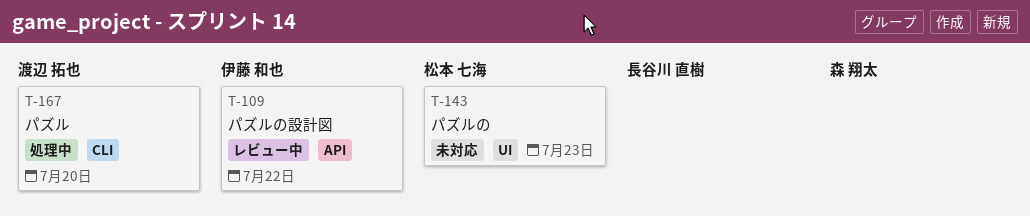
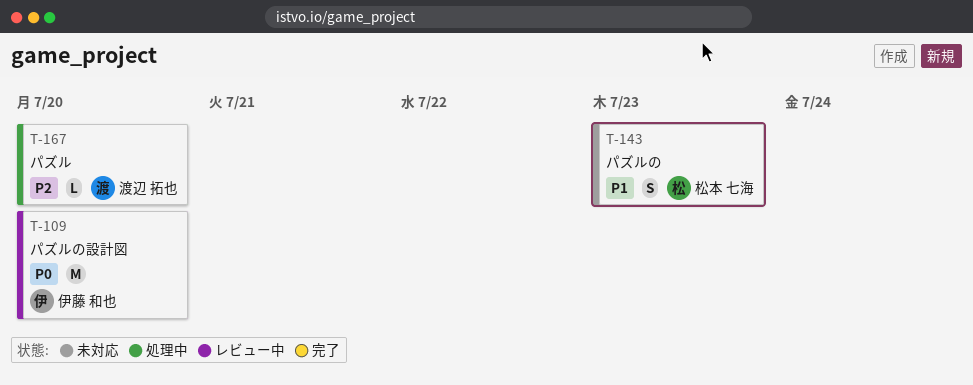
T-109, due: Jul 22 -> Jul 20

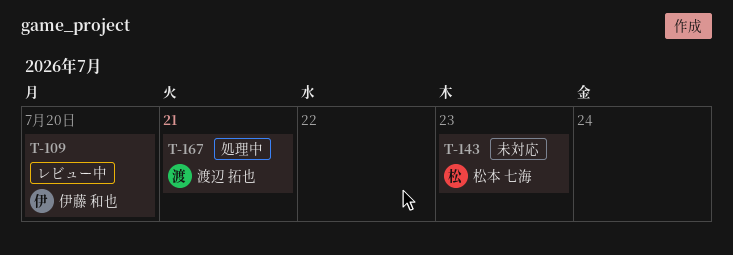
T-167, due: Jul 20 -> Jul 21

